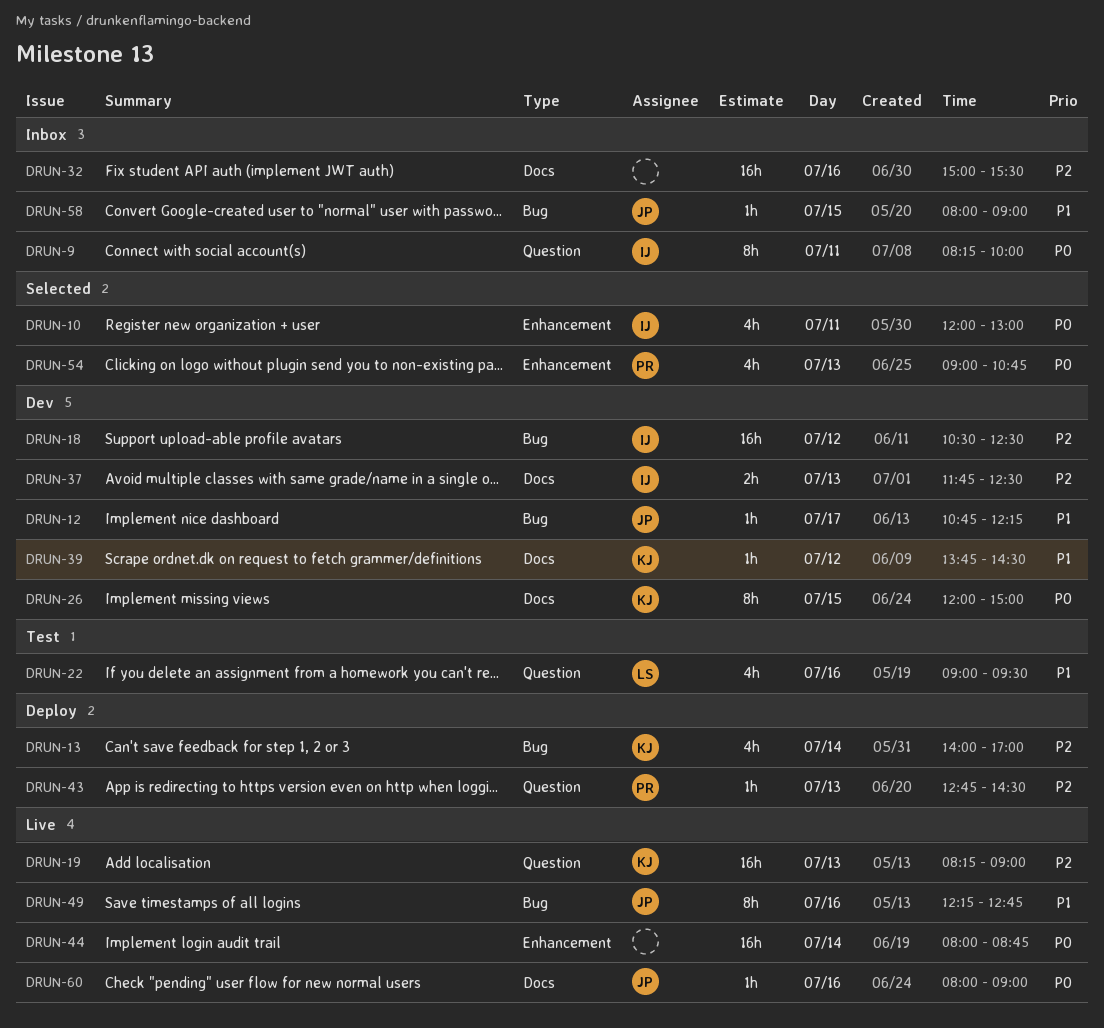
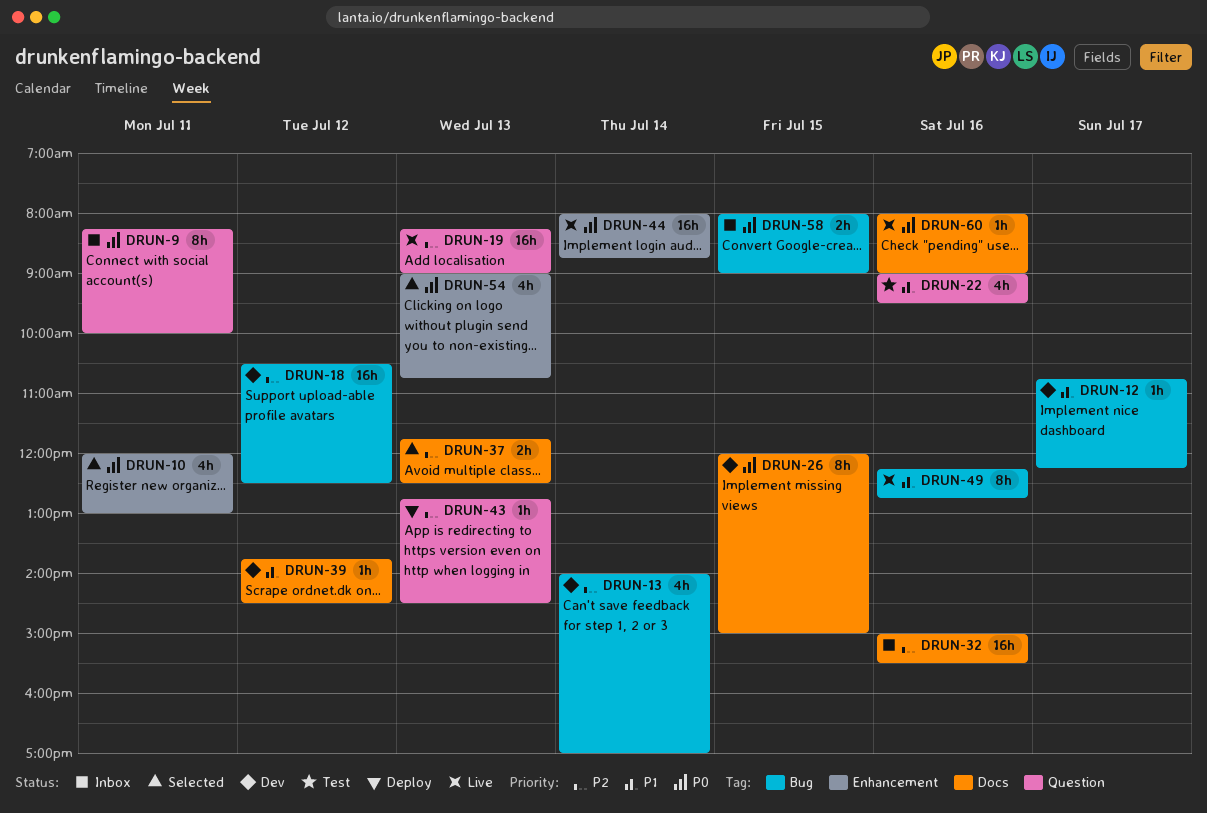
DRUN-13, status: Deploy -> Dev
DRUN-37, status: Dev -> Selected
DRUN-58, priority: P1 -> P0
DRUN-58, estimate: 1h -> 2h

